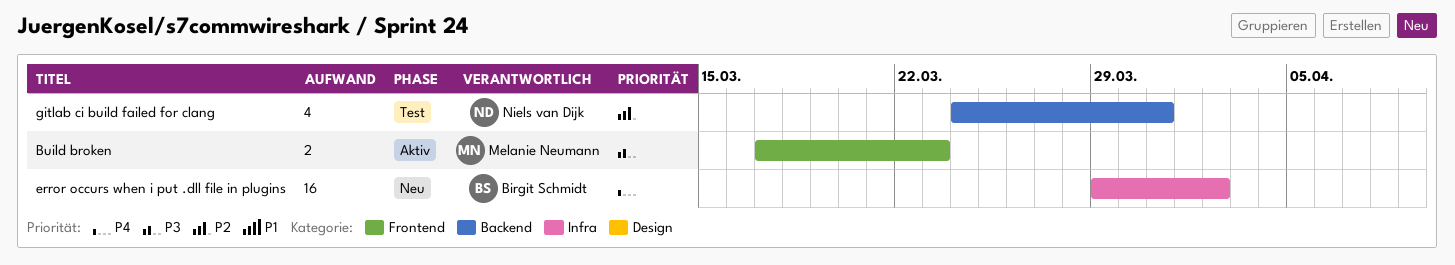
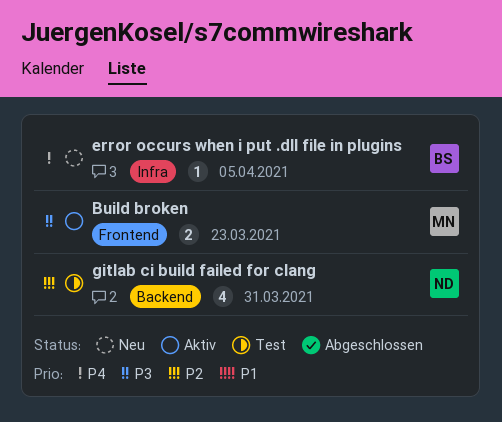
error occurs when i put .dll file in plugins, estimate: 16 -> 1
error occurs when i put .dll file in plugins, due: Apr 2 -> Apr 5

